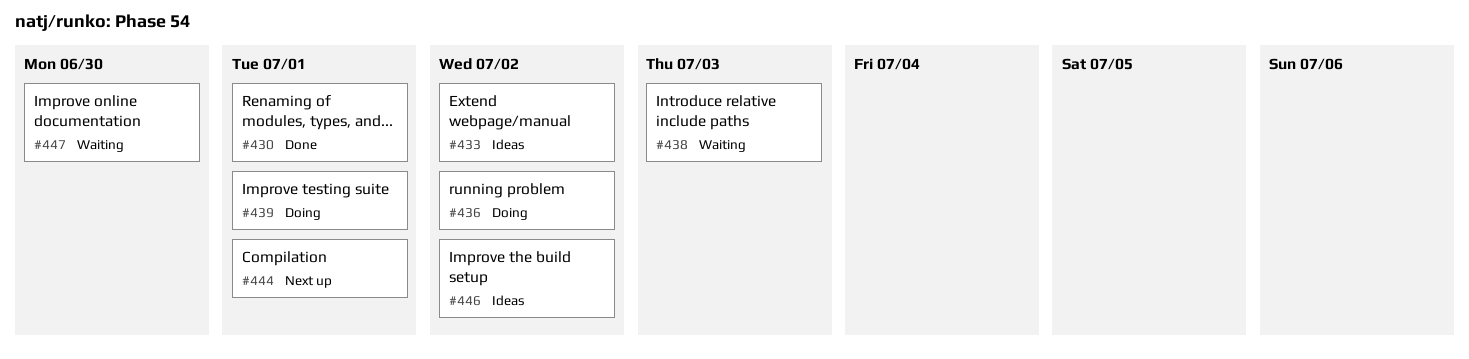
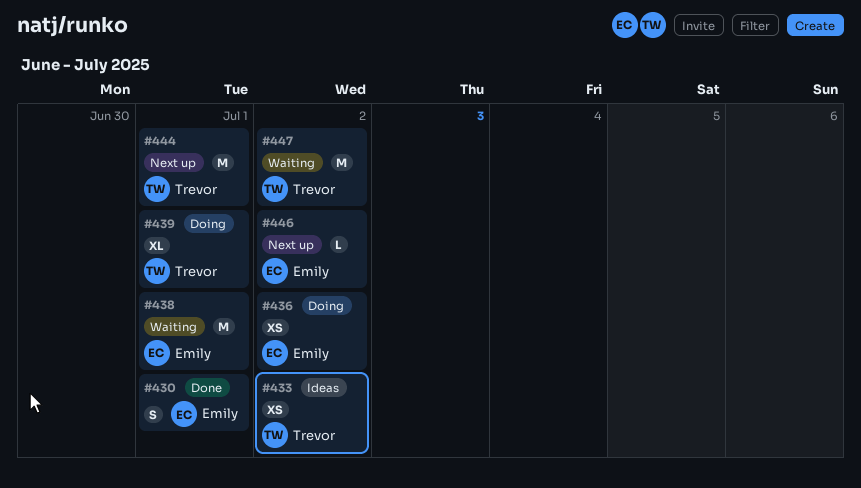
#438, due: Jul 3 -> Jul 1
#446, status: Ideas -> Next up
#447, due: Jun 30 -> Jul 2

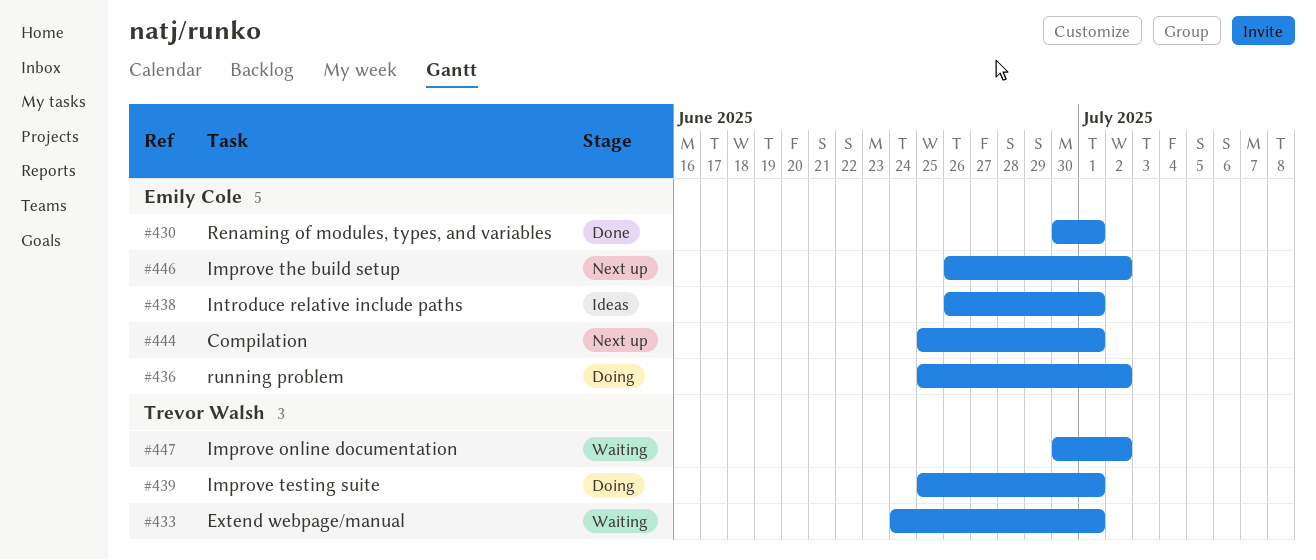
#433, status: Ideas -> Waiting
#433, due: Jul 2 -> Jul 1
#438, status: Waiting -> Ideas
#444, owner: Trevor Walsh -> Emily Cole

